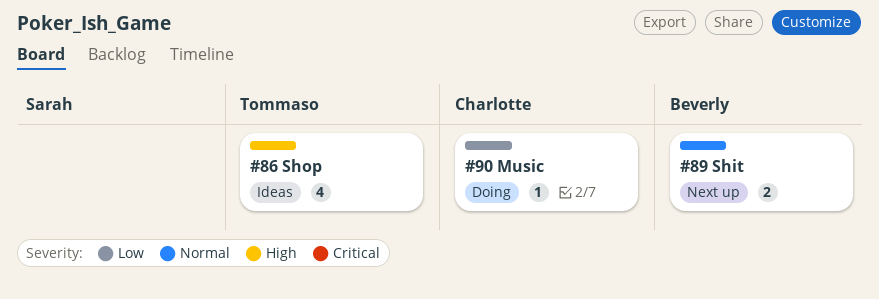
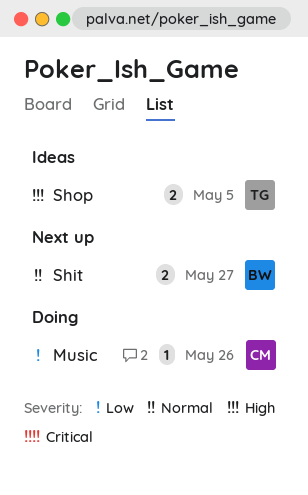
Shop, estimate: 4 -> 2

